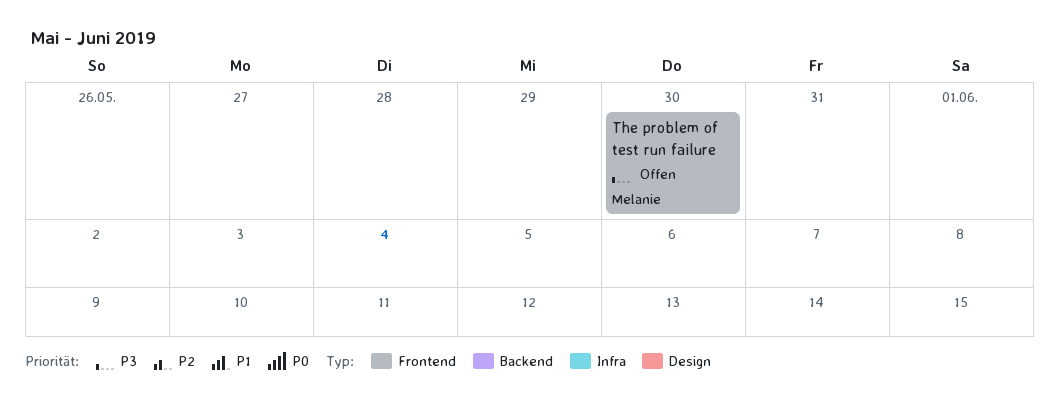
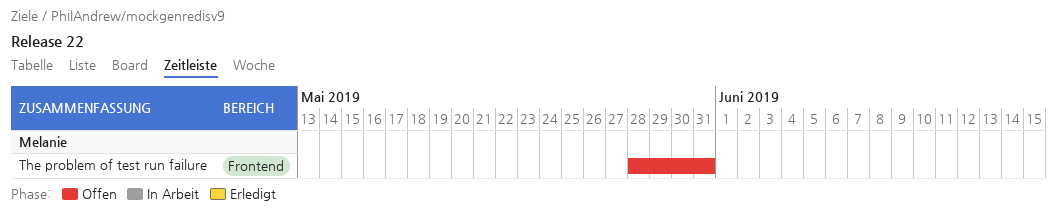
The problem of test run failure, due: May 30 -> May 31

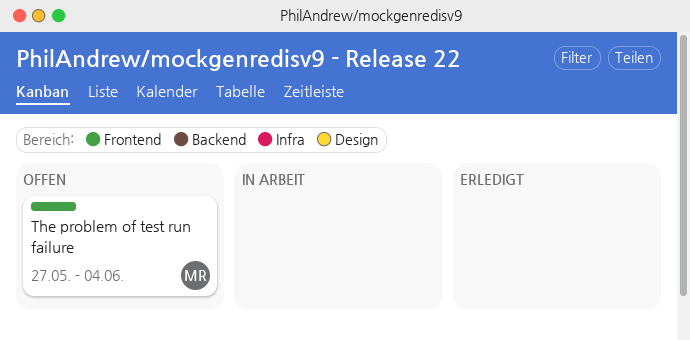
The problem of test run failure, start: May 28 -> May 27
The problem of test run failure, due: May 31 -> Jun 4

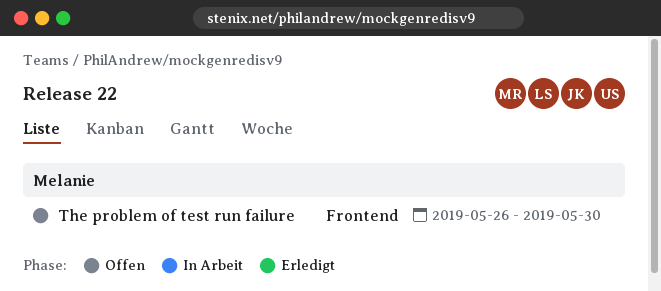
The problem of test run failure, start: May 27 -> May 26
The problem of test run failure, due: Jun 4 -> May 30

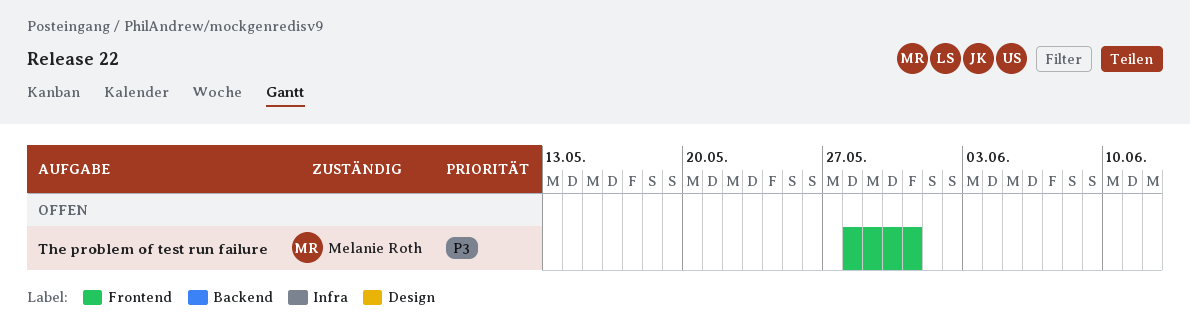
The problem of test run failure, start: May 26 -> May 28
The problem of test run failure, due: May 30 -> May 31

